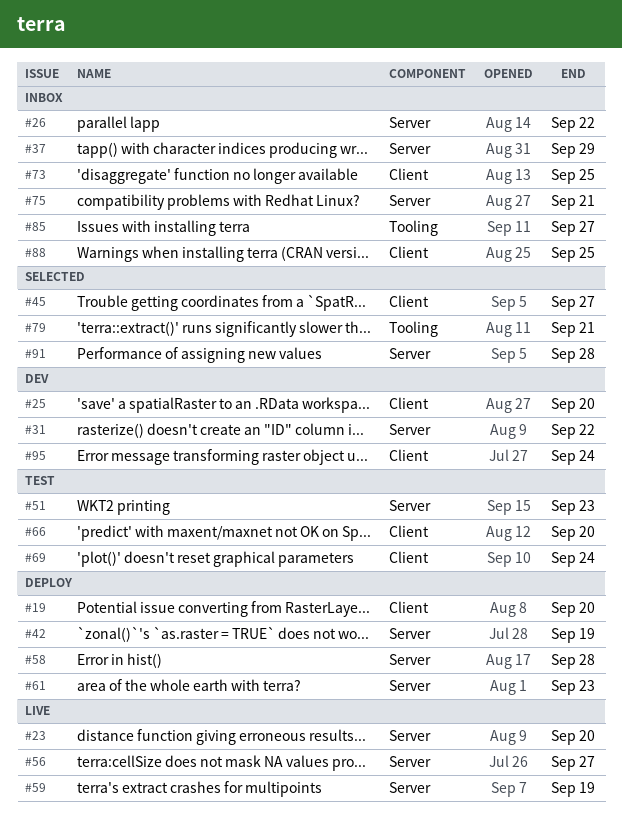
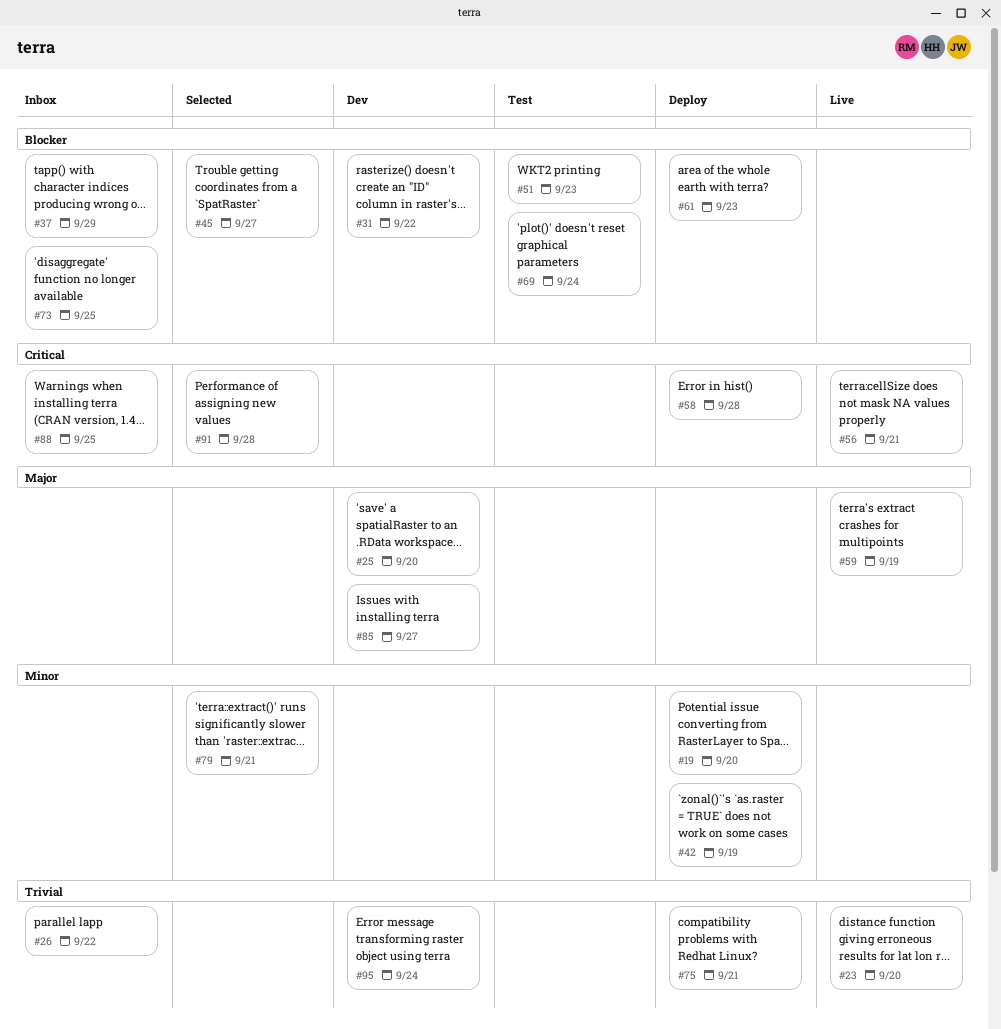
#56, due: Sep 27 -> Sep 21
#66: present -> none
#75, status: Inbox -> Deploy
#85, status: Inbox -> Dev

